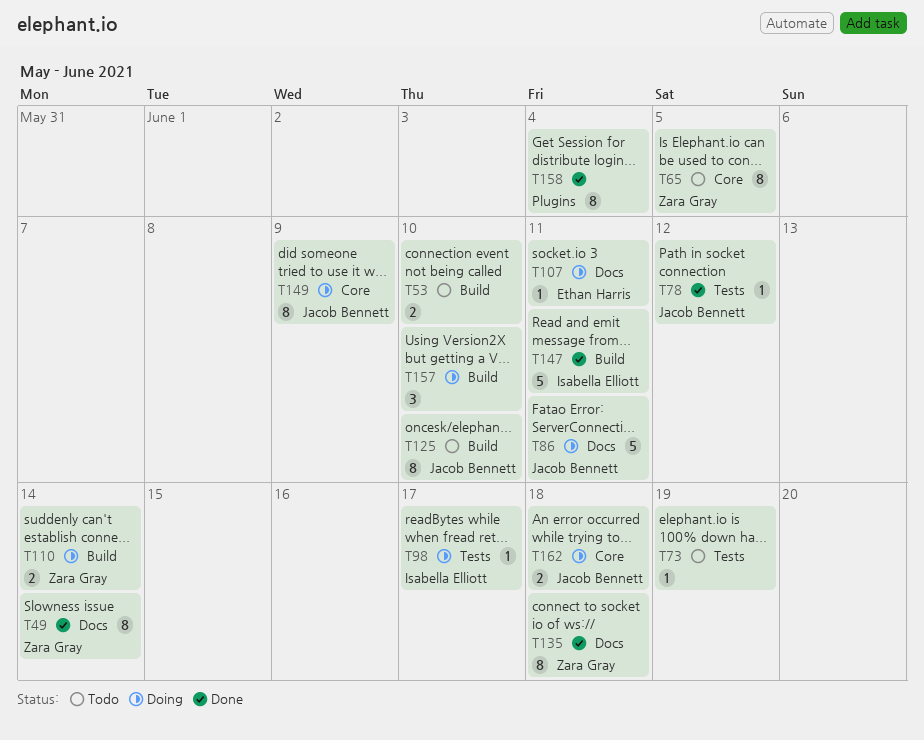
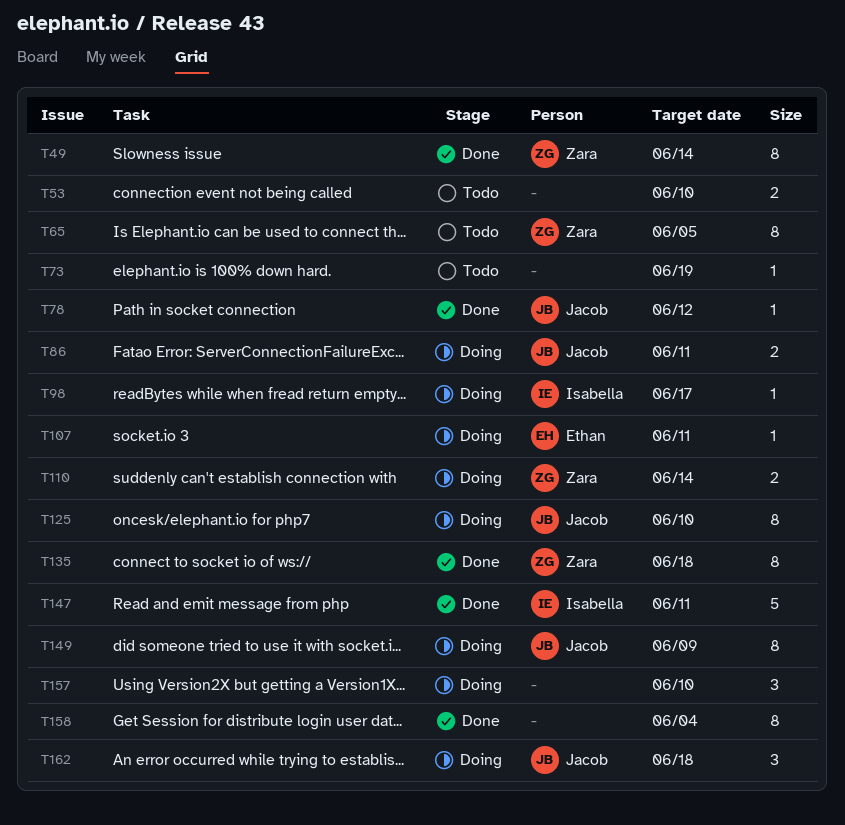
T86, estimate: 5 -> 2
T125, status: Todo -> Doing
T162, estimate: 2 -> 3

